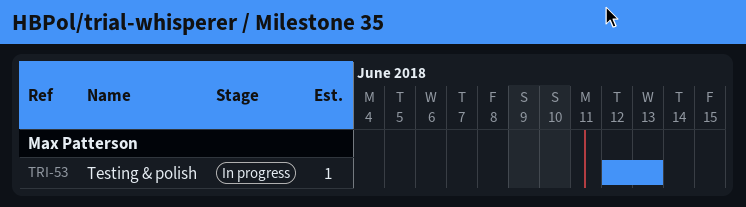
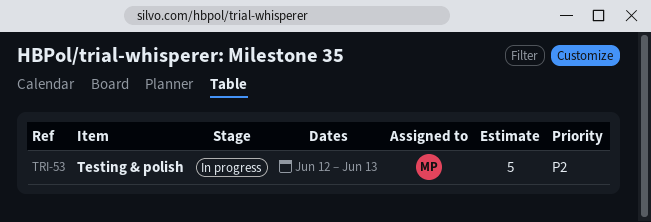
TRI-53, estimate: 1 -> 5

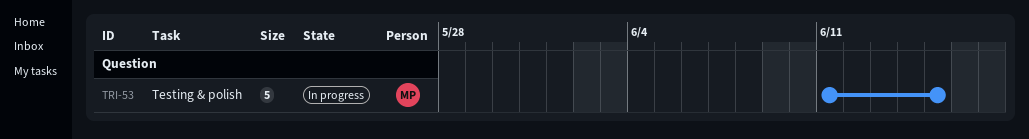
TRI-53, start: Jun 12 -> Jun 11
TRI-53, due: Jun 13 -> Jun 15

